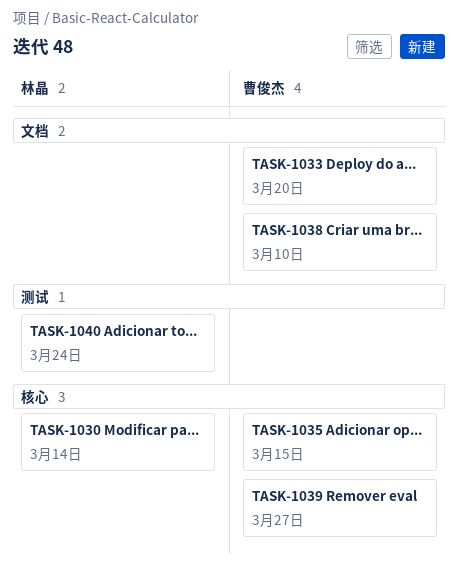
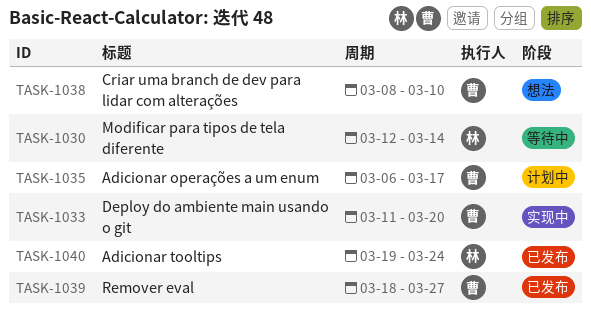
TASK-1035, due: Mar 15 -> Mar 17

